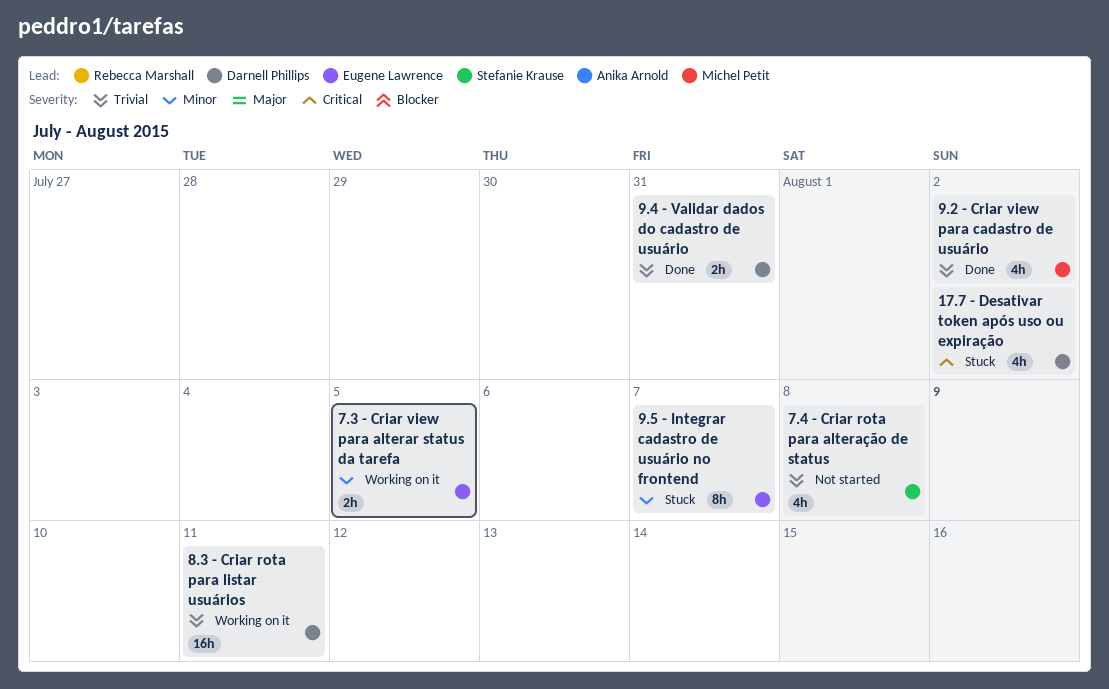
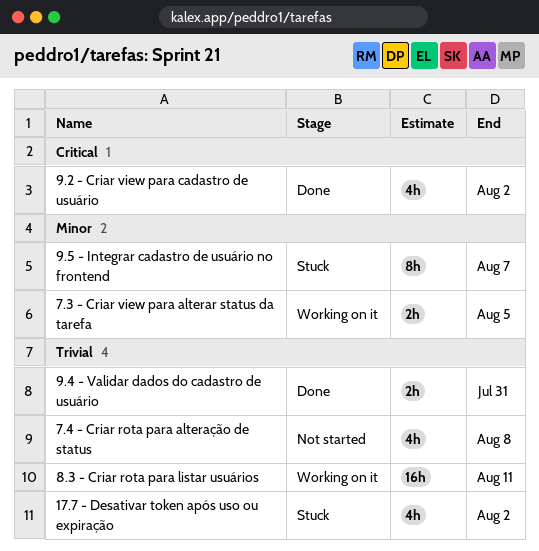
17.7 - Desativar token após uso ou expiração, priority: Critical -> Trivial
9.2 - Criar view para cadastro de usuário, priority: Trivial -> Critical

